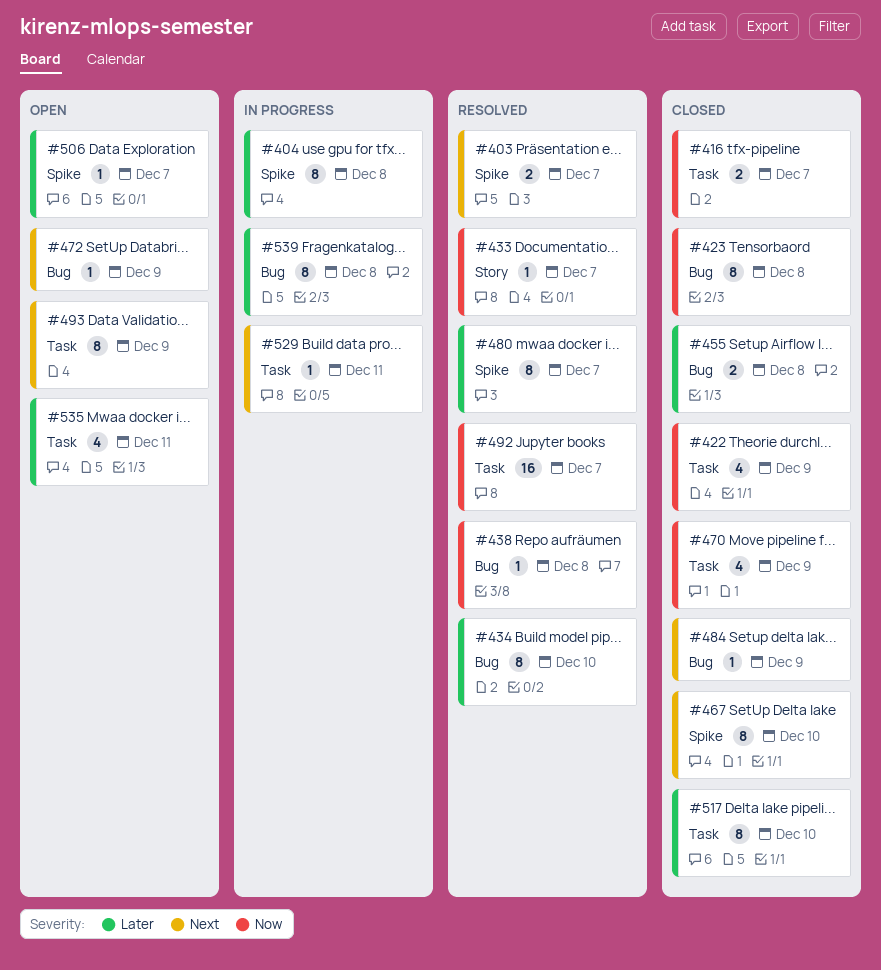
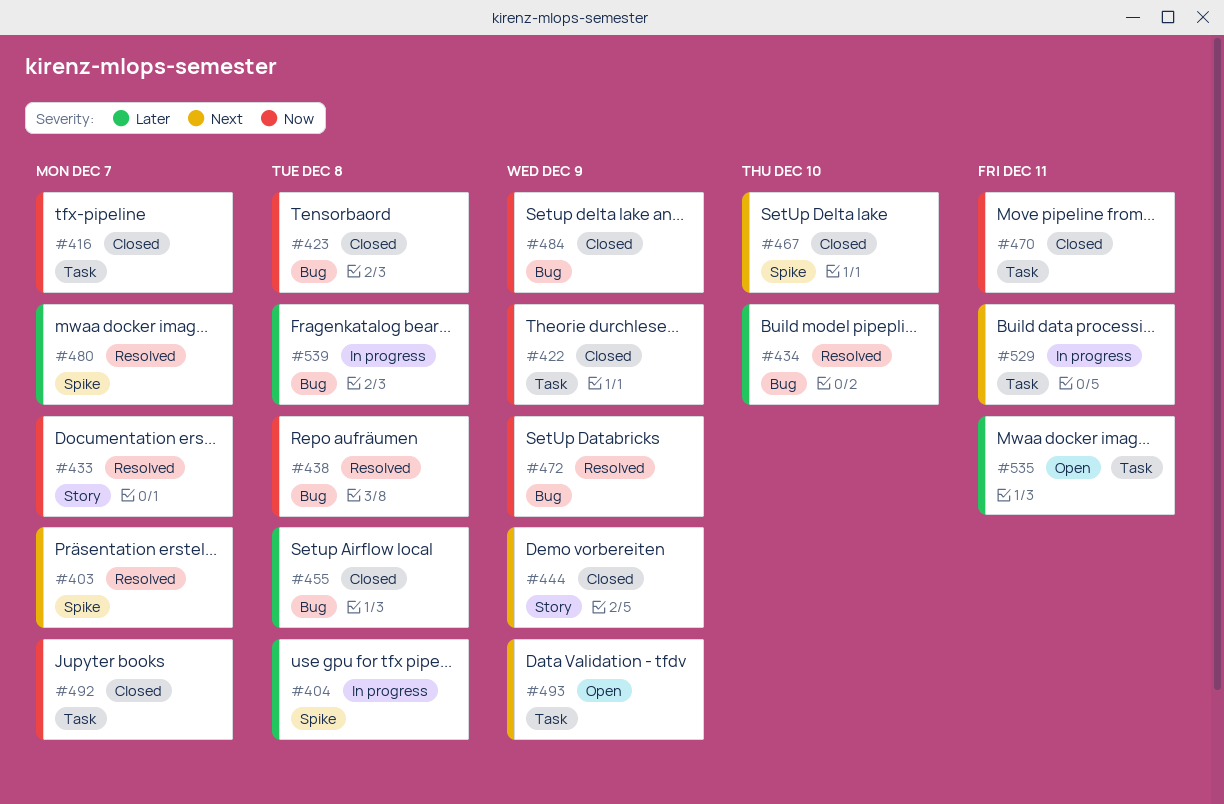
#444: none -> present
#470, due: Dec 9 -> Dec 11
#472, status: Open -> Resolved
#472, priority: Next -> Now
#484, priority: Next -> Now
#492, status: Resolved -> Closed
#506: present -> none
#517: present -> none

